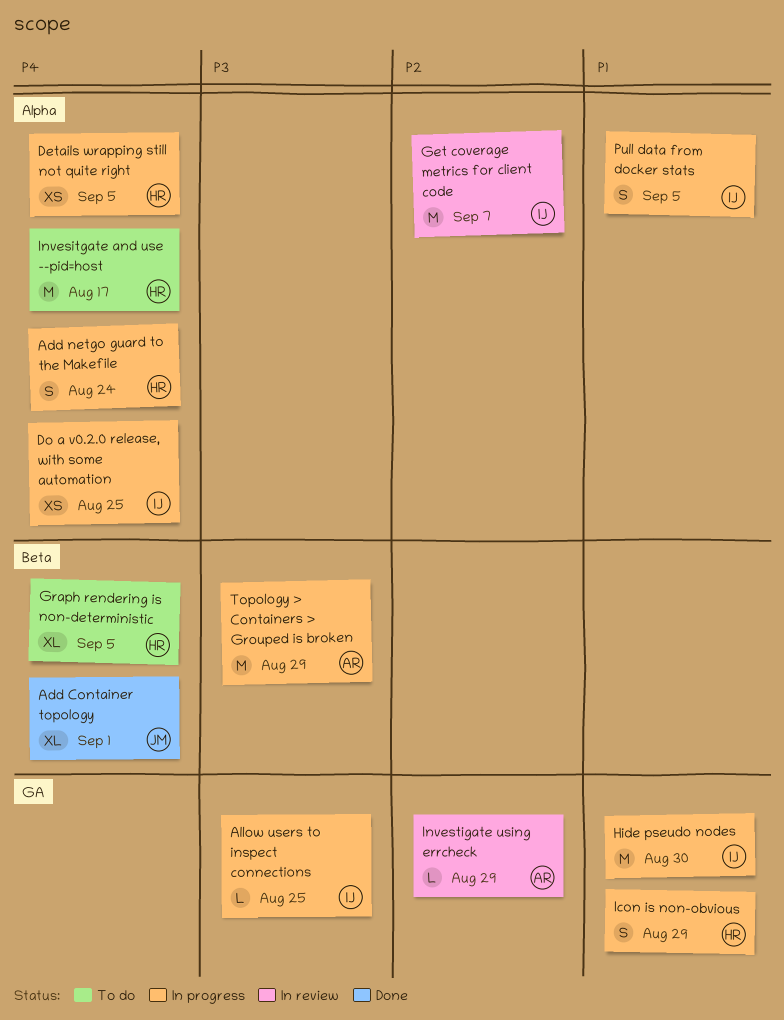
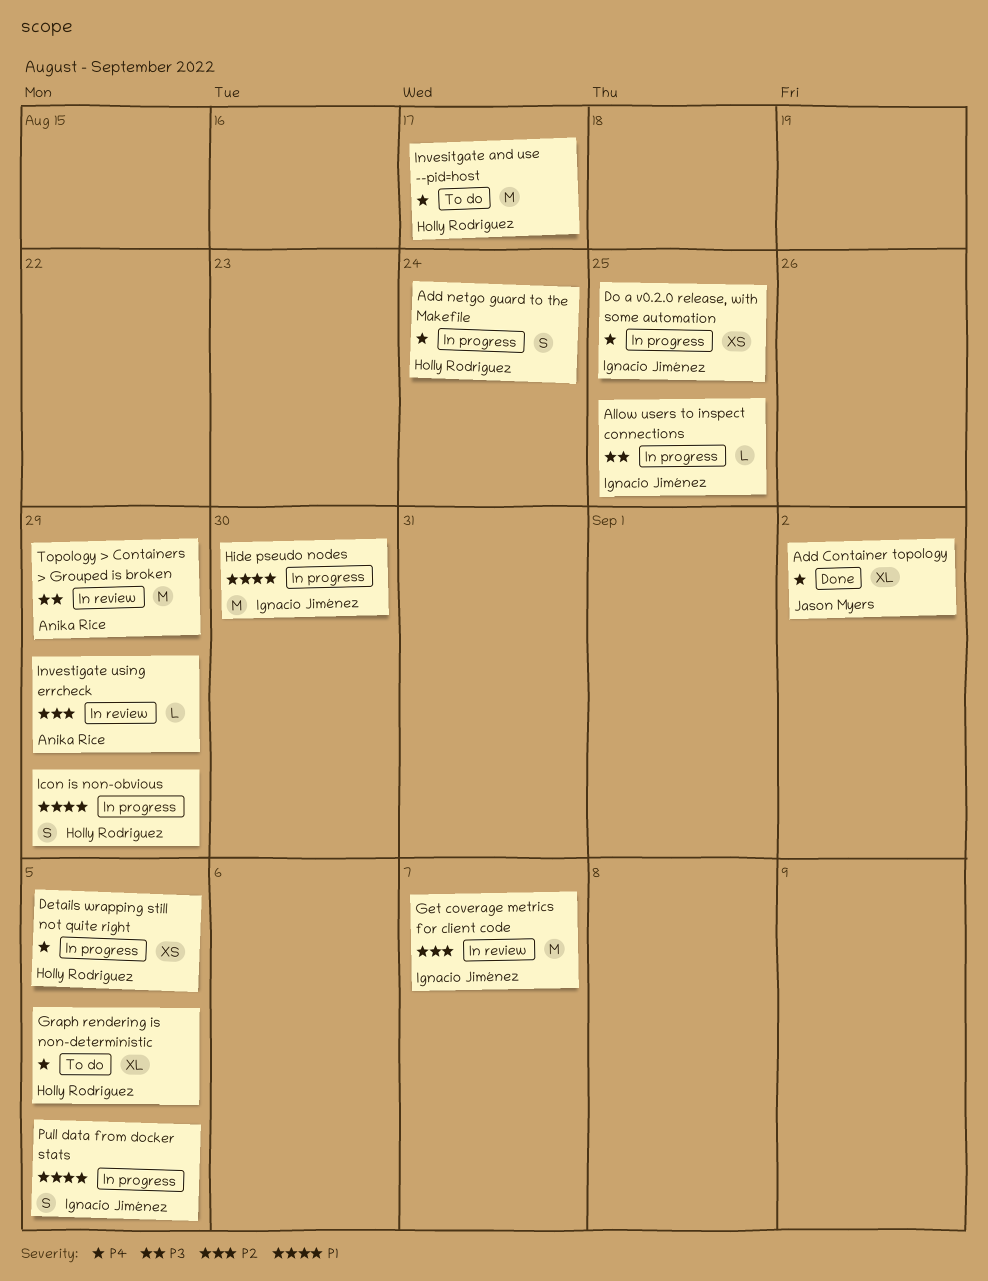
Add Container topology, due: Sep 1 -> Sep 2
Topology > Containers > Grouped is broken, status: In progress -> In review

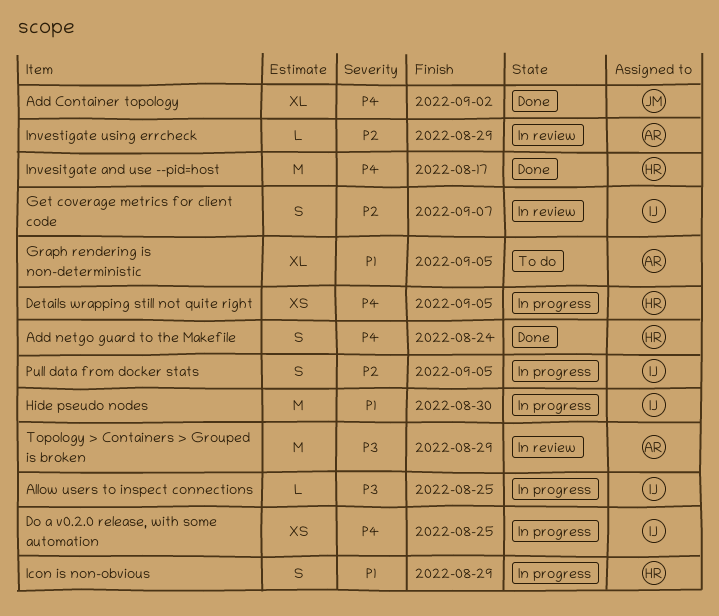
Add netgo guard to the Makefile, status: In progress -> Done
Get coverage metrics for client code, estimate: M -> S
Graph rendering is non-deterministic, owner: Holly Rodriguez -> Anika Rice
Graph rendering is non-deterministic, priority: P4 -> P1
Invesitgate and use --pid=host, status: To do -> Done
Pull data from docker stats, priority: P1 -> P2

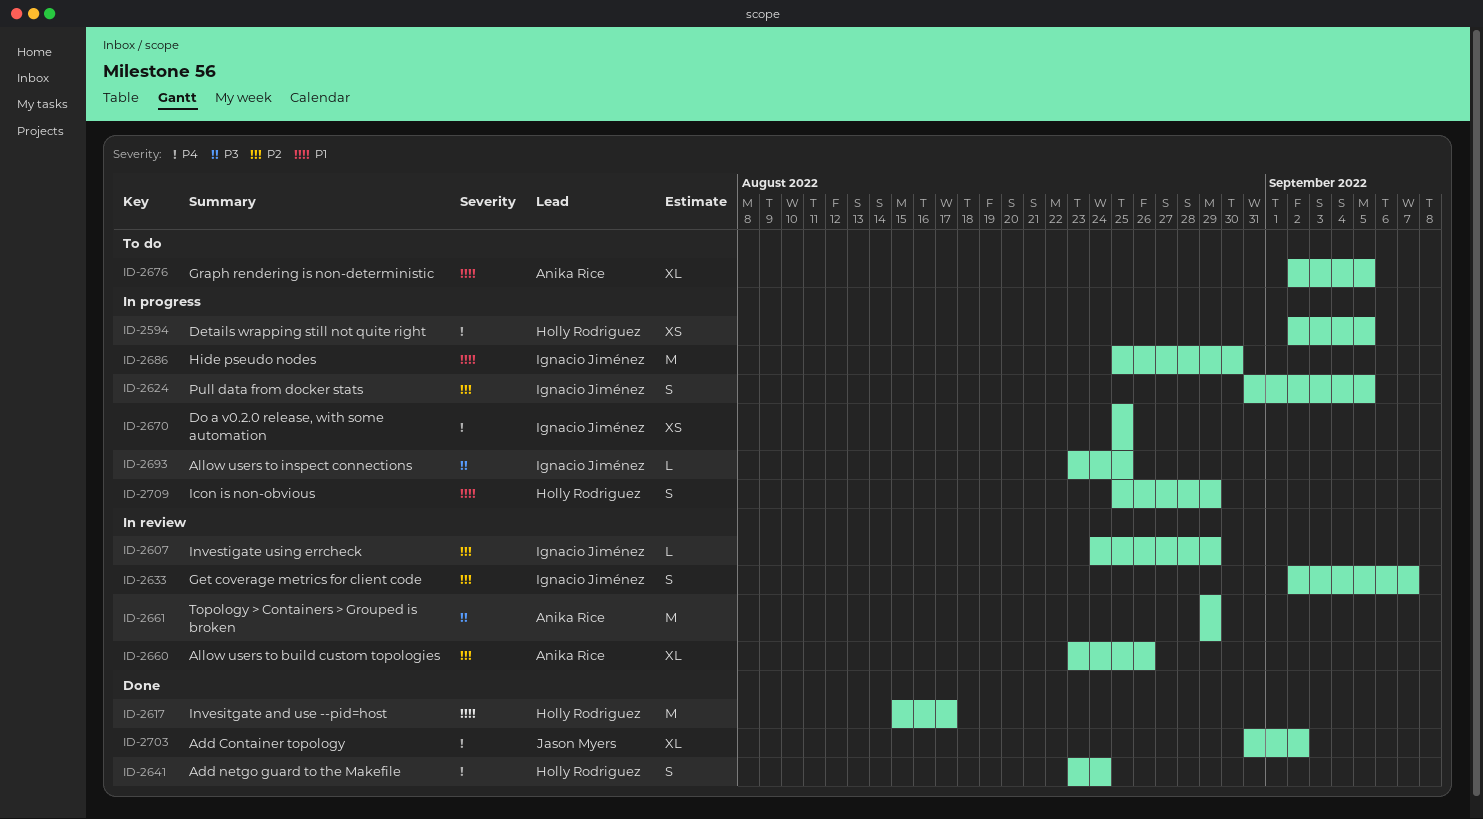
Allow users to build custom topologies: none -> present
Invesitgate and use --pid=host, priority: P4 -> P1
Investigate using errcheck, owner: Anika Rice -> Ignacio Jiménez

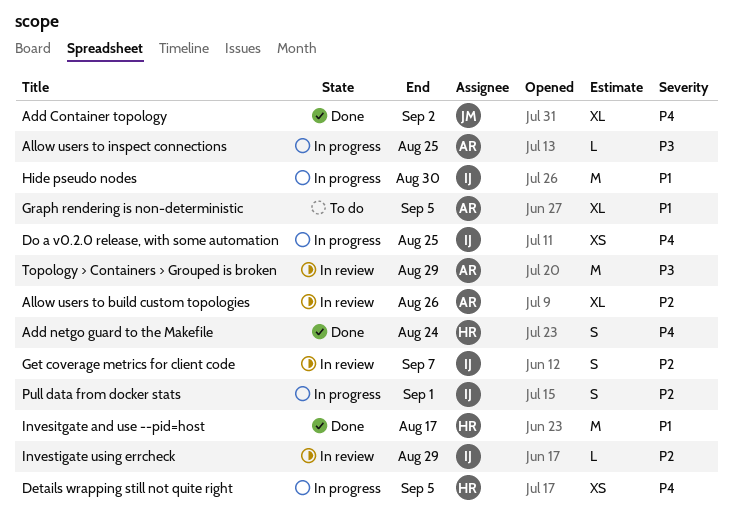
Allow users to inspect connections, owner: Ignacio Jiménez -> Anika Rice
Icon is non-obvious: present -> none
Pull data from docker stats, due: Sep 5 -> Sep 1

